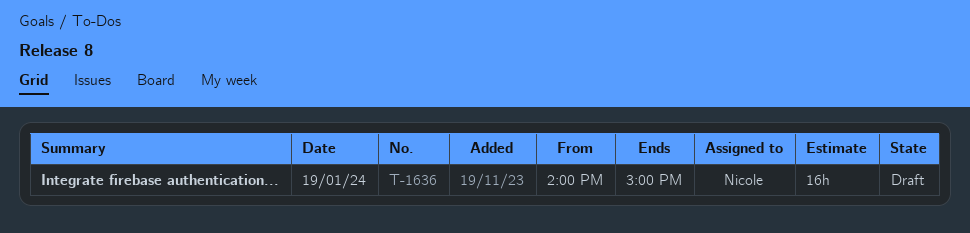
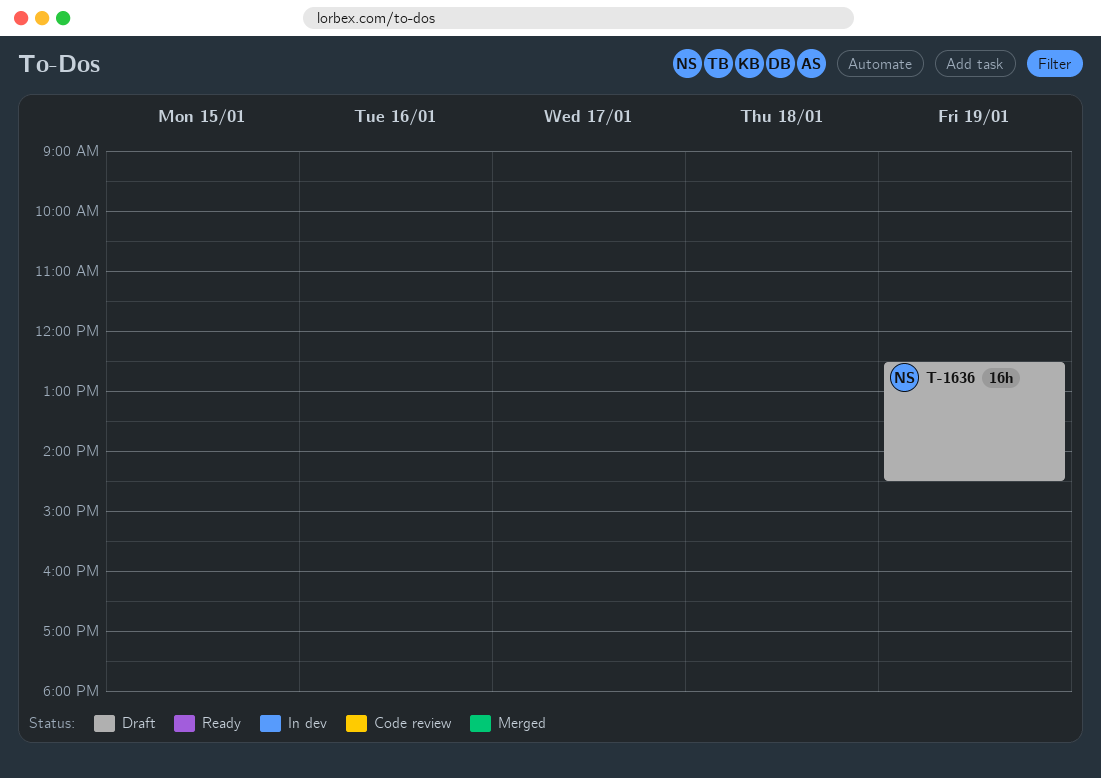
T-1636, begins: 14:00 -> 12:30
T-1636, ends: 15:00 -> 14:30

